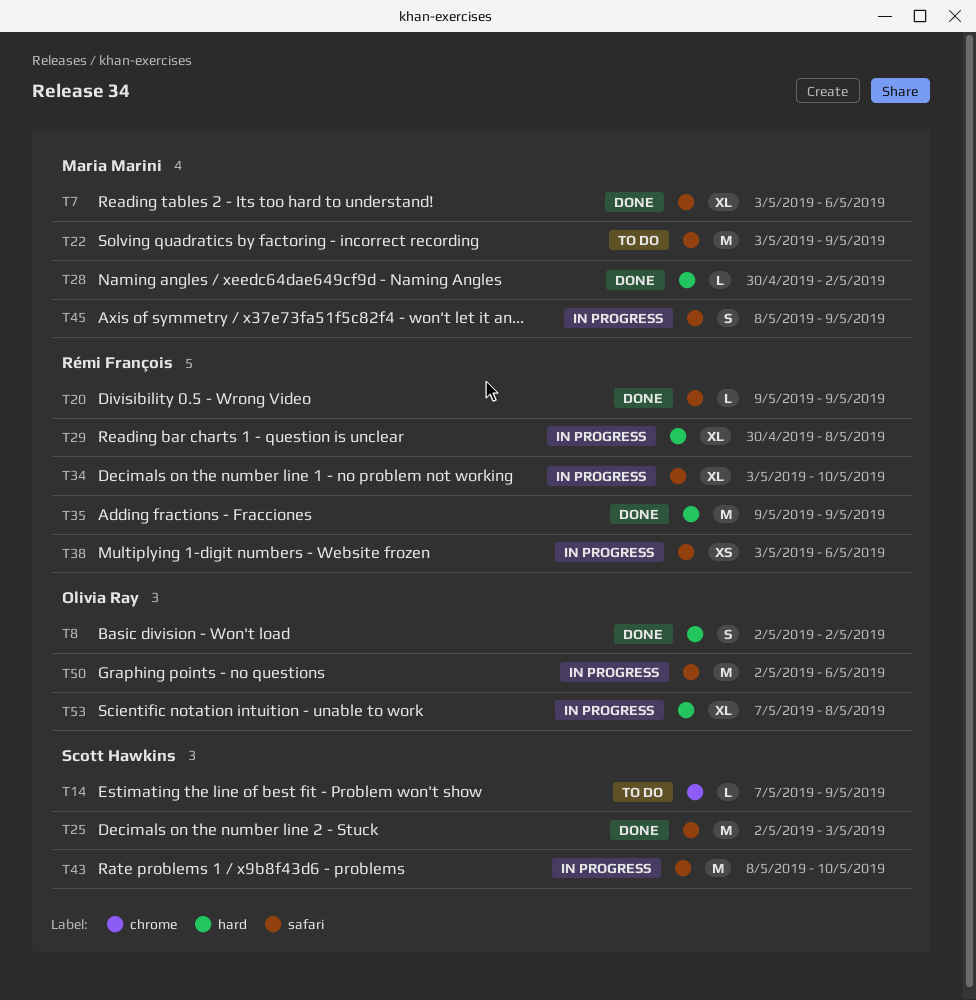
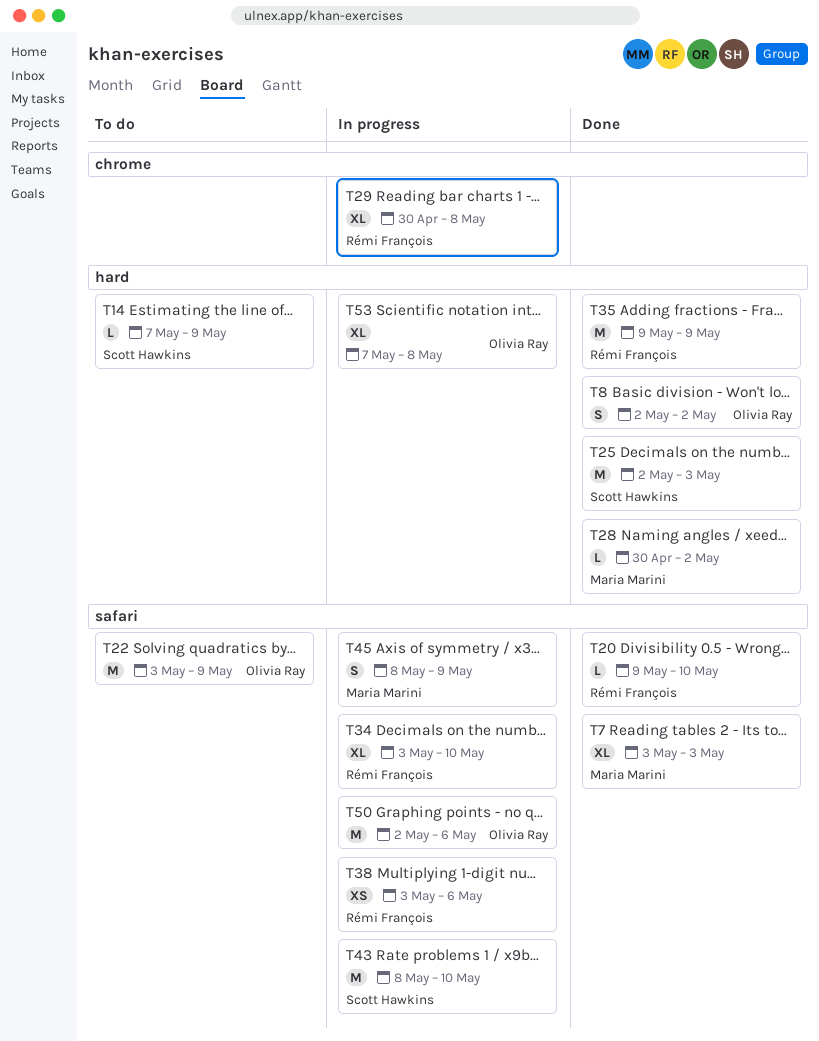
T7, due: May 6 -> May 3
T14, label: chrome -> hard
T20, due: May 9 -> May 10
T22, owner: Maria Marini -> Olivia Ray
T25, label: safari -> hard
T29, label: hard -> chrome

